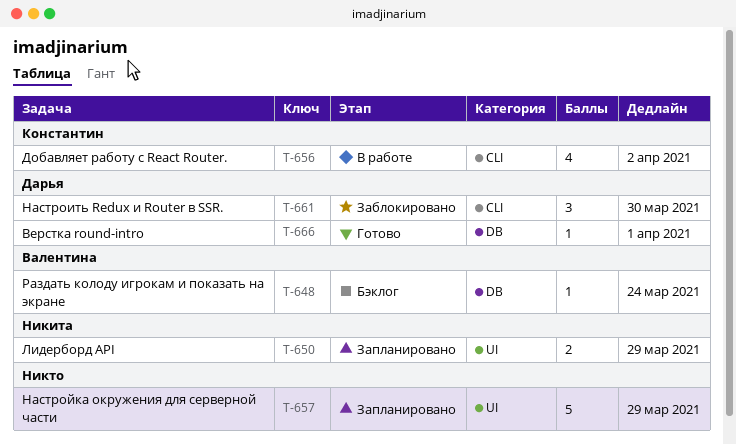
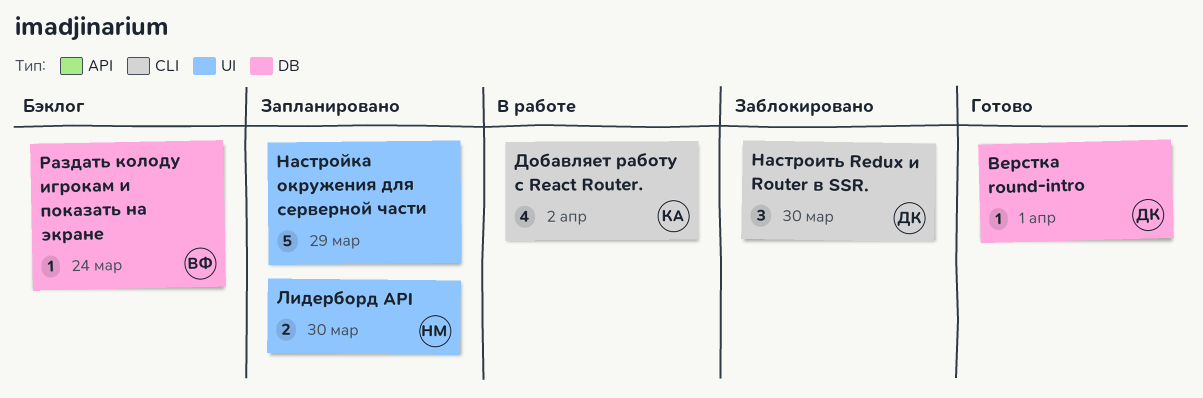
Лидерборд API, due: Mar 29 -> Mar 30

